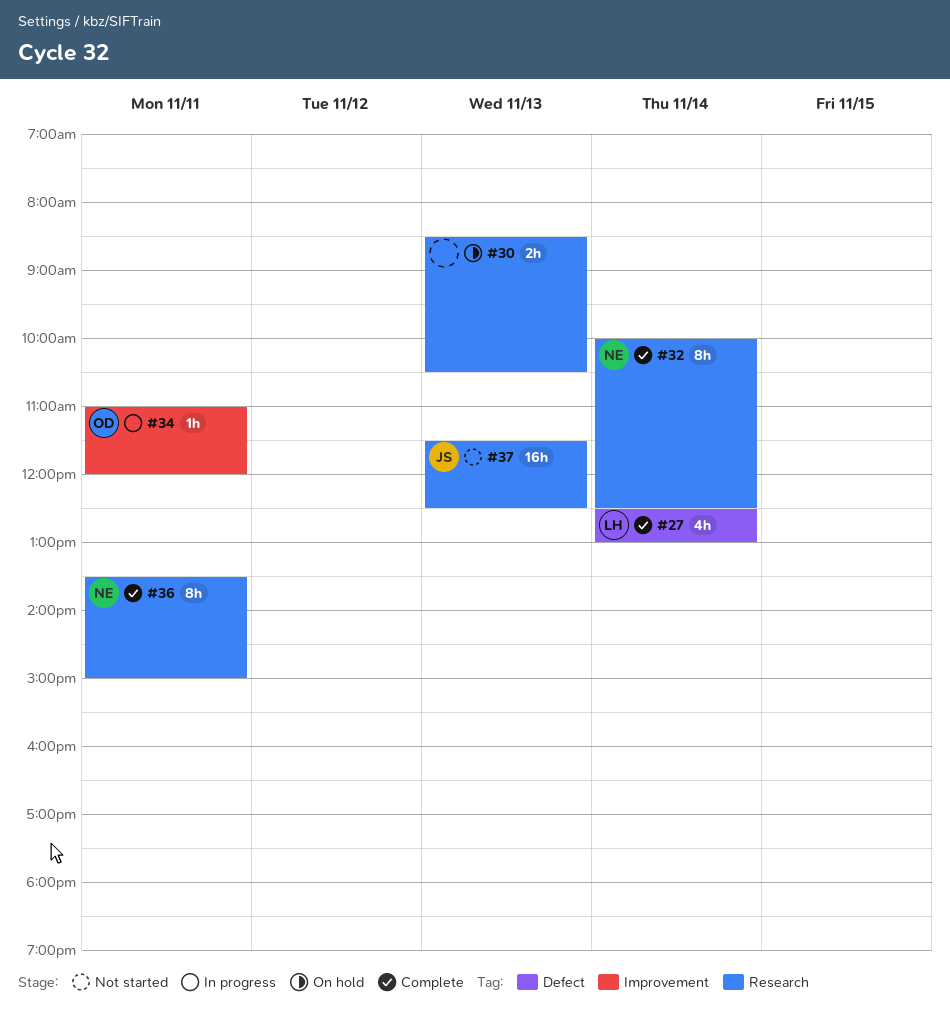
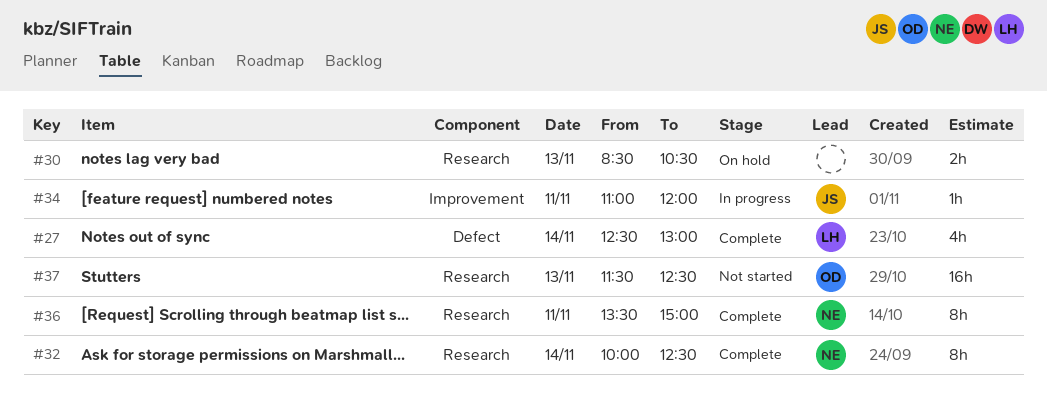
#34, owner: OD -> JS
#37, owner: JS -> OD

